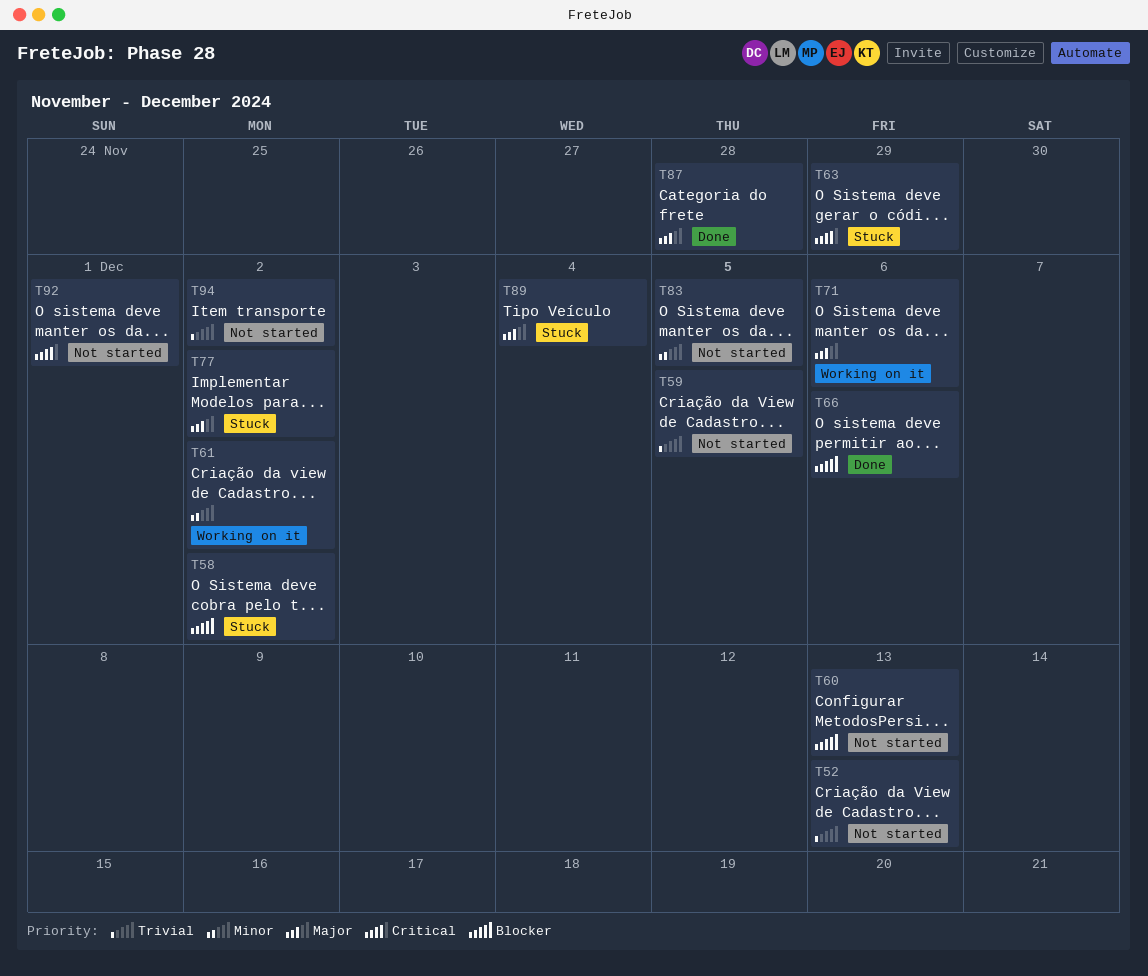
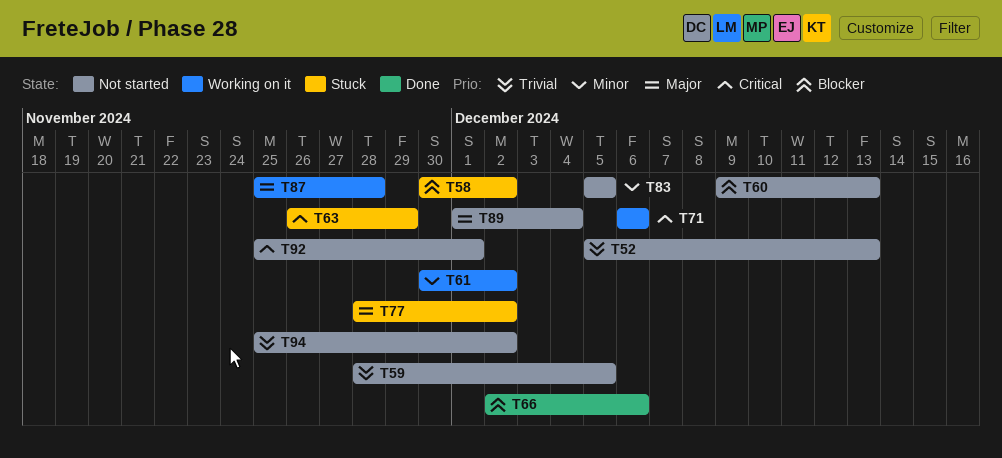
T71, priority: Major -> Critical
T87, status: Done -> Working on it
T89, status: Stuck -> Not started

